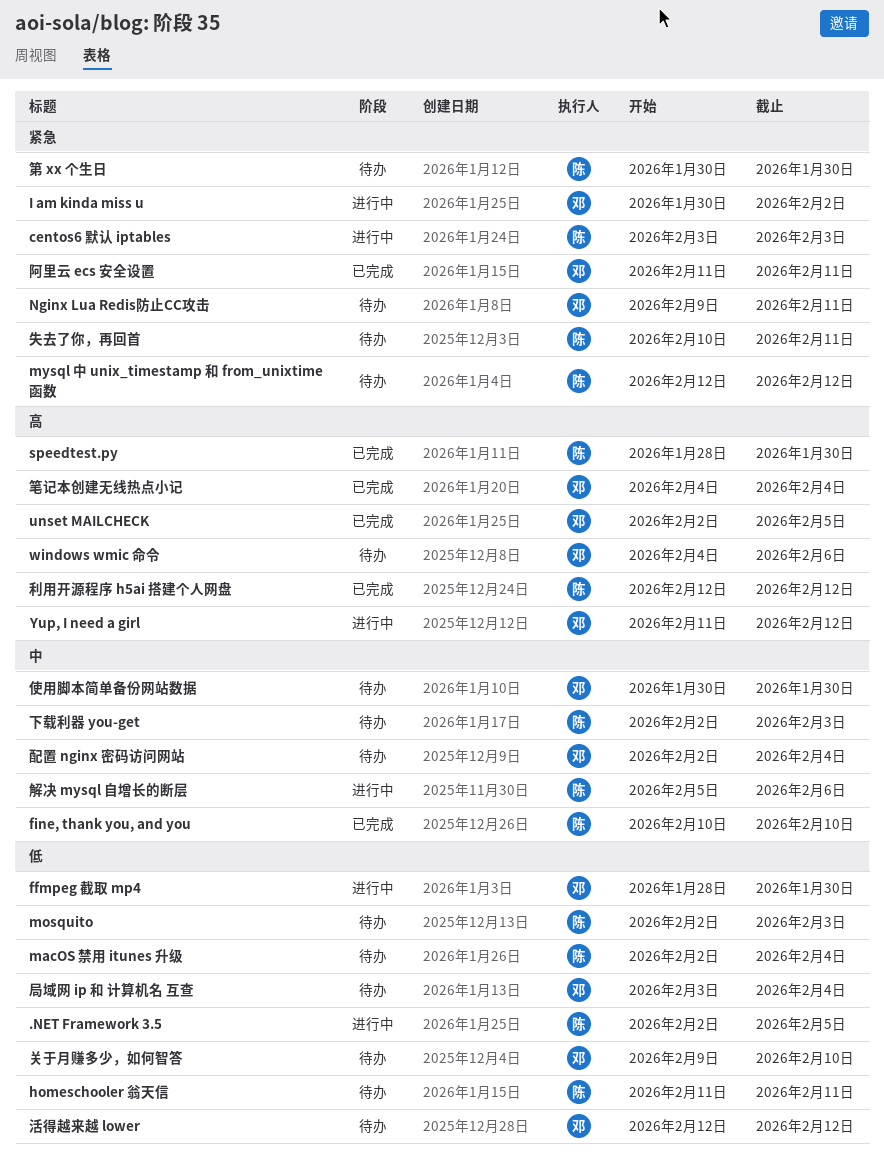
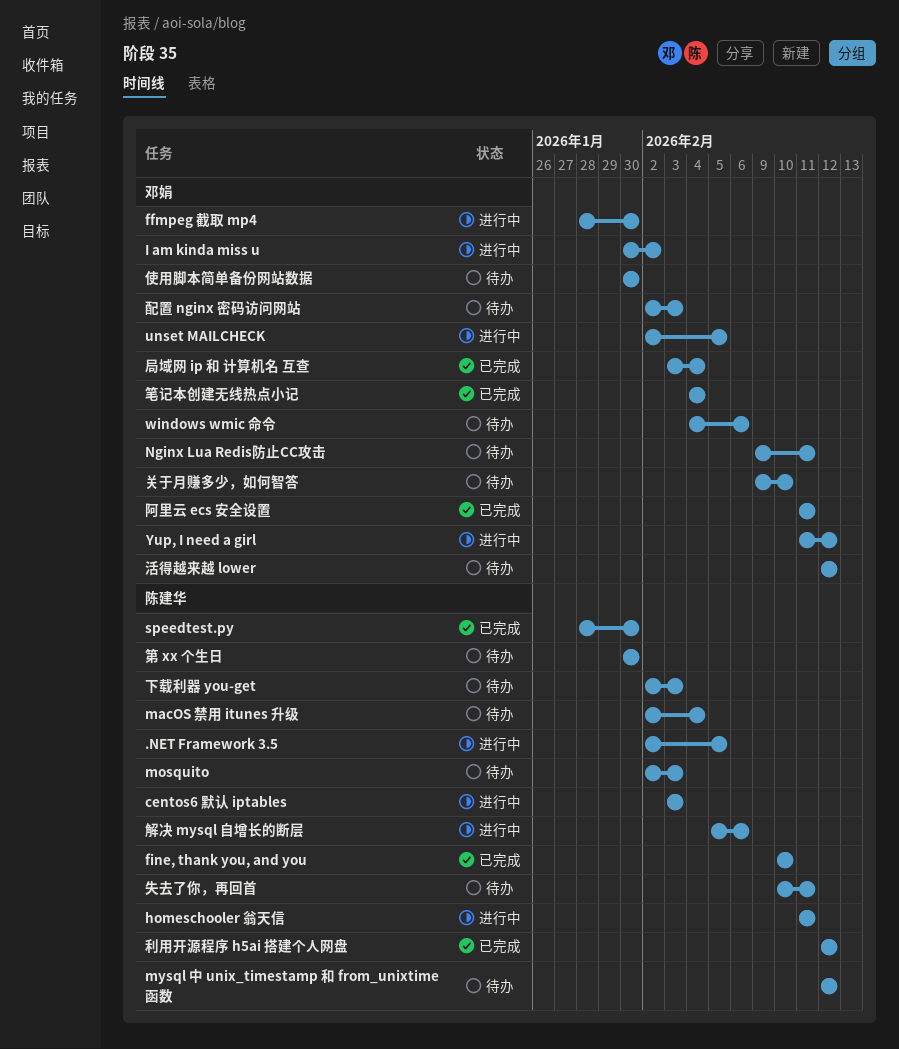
homeschooler 翁天信, status: 待办 -> 进行中
unset MAILCHECK, status: 已完成 -> 进行中
局域网 ip 和 计算机名 互查, status: 待办 -> 已完成
配置 nginx 密码访问网站, due: Feb 4 -> Feb 3

